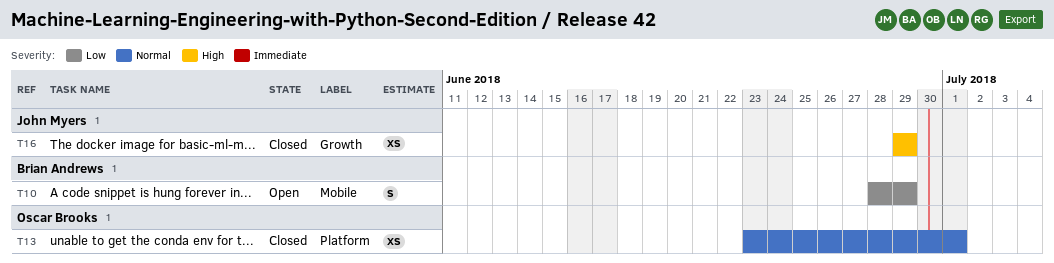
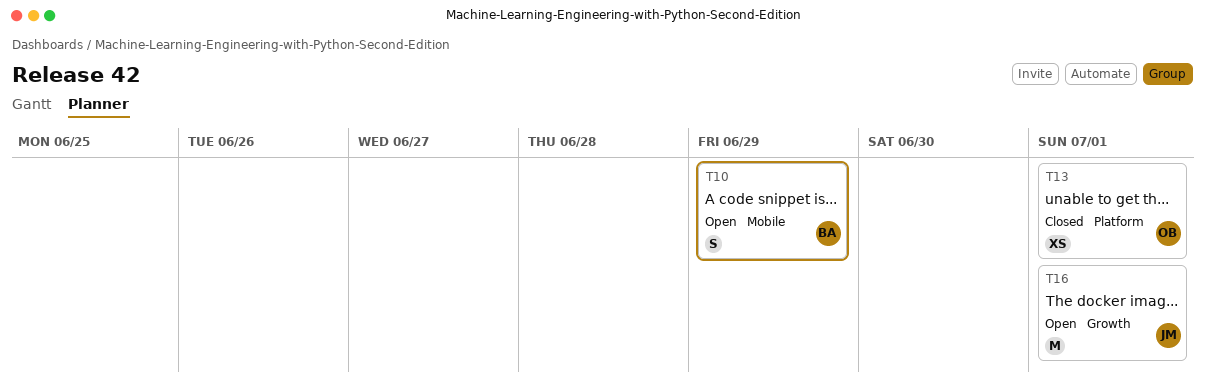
T16, status: Closed -> Open
T16, estimate: XS -> M
T16, due: Jun 29 -> Jul 1

